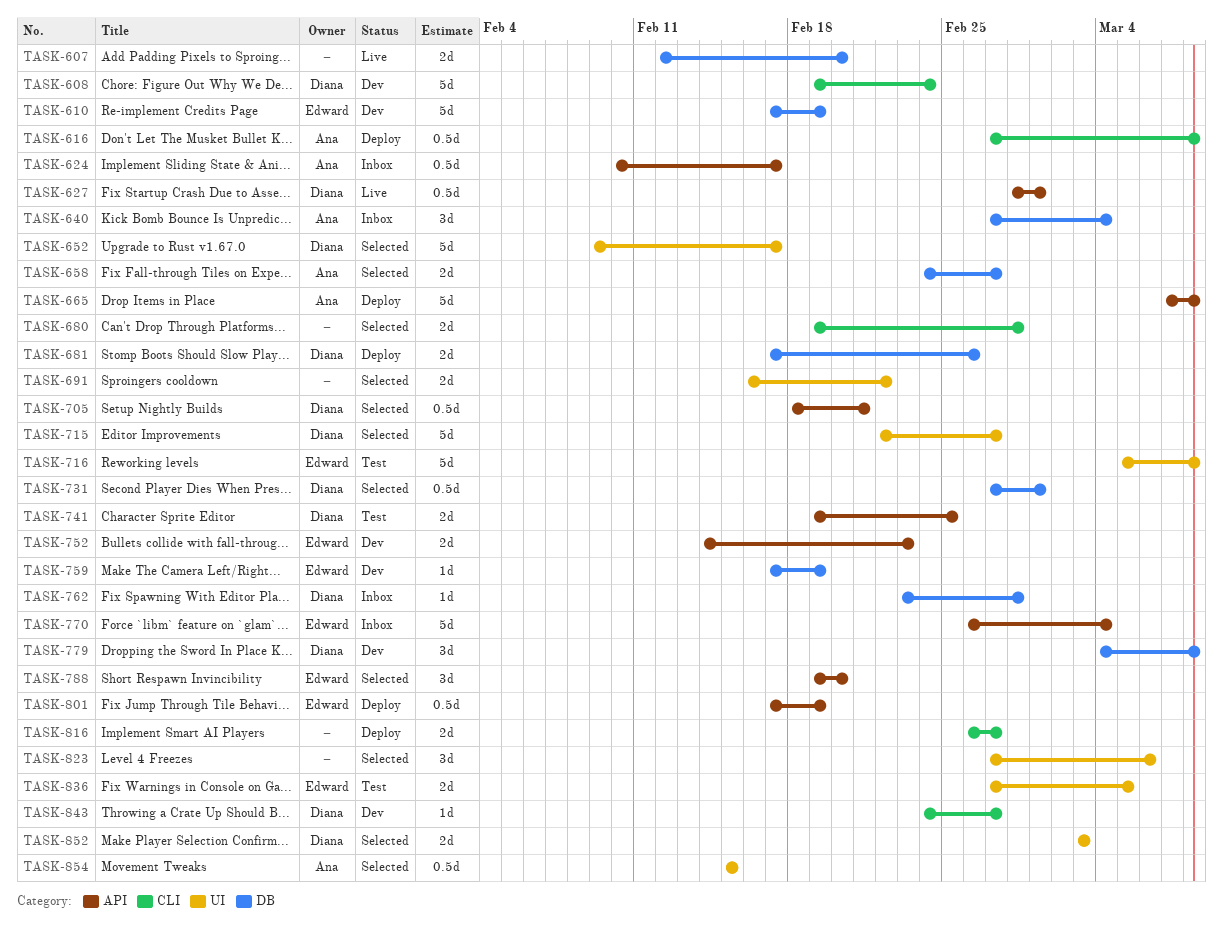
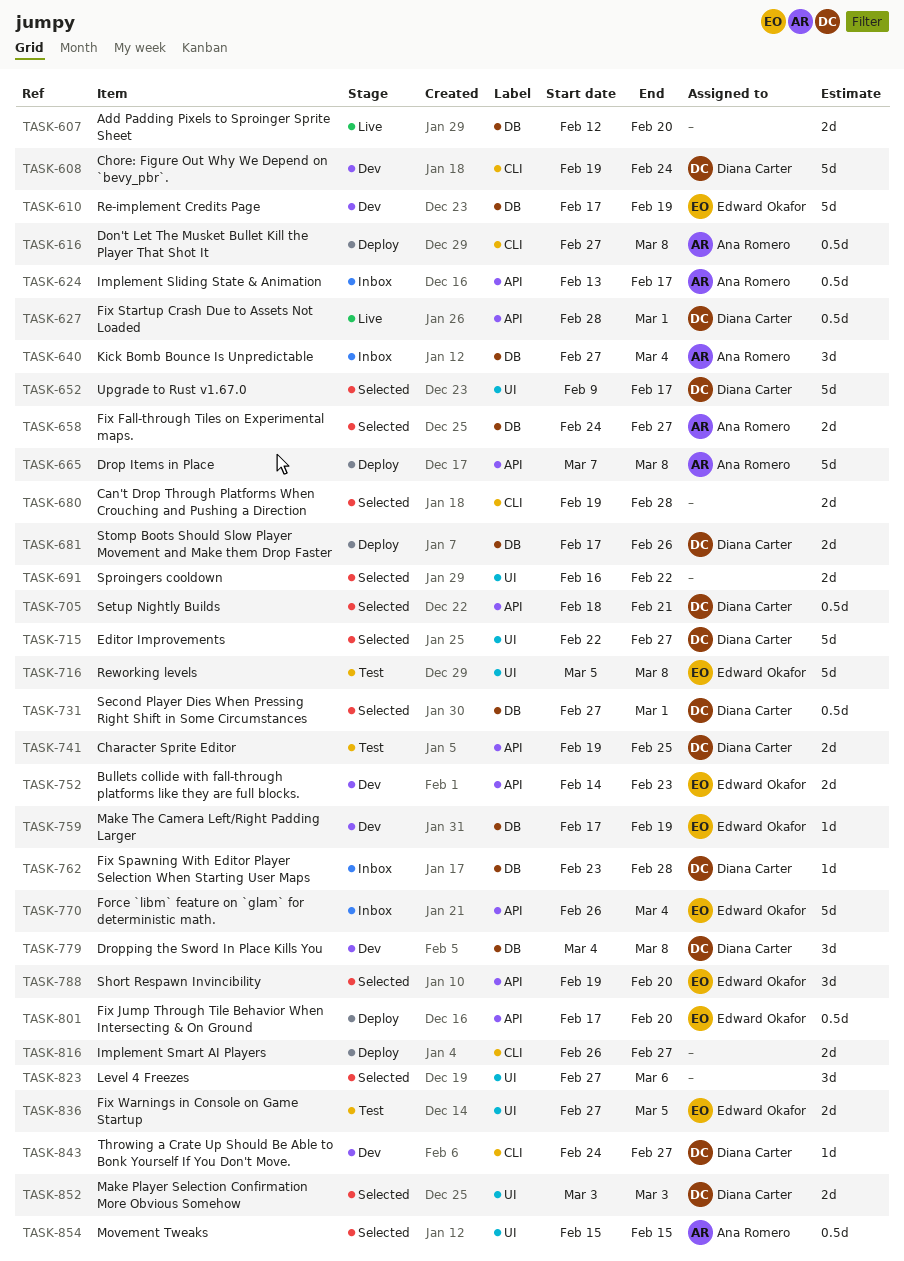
TASK-624, start: Feb 10 -> Feb 13
TASK-801, due: Feb 19 -> Feb 20

